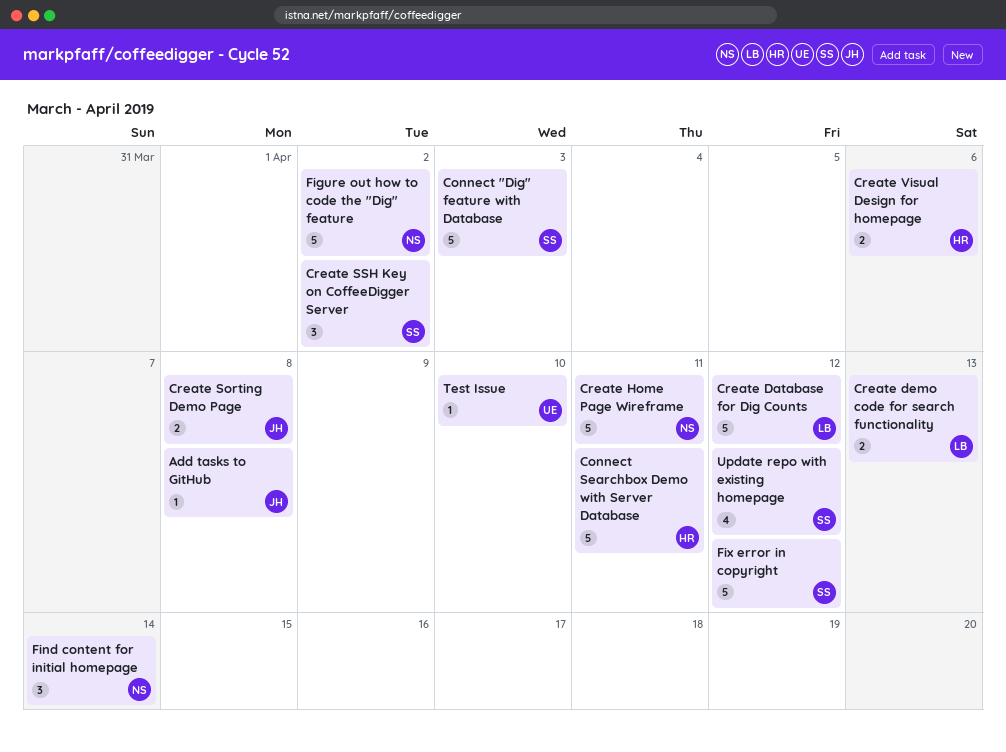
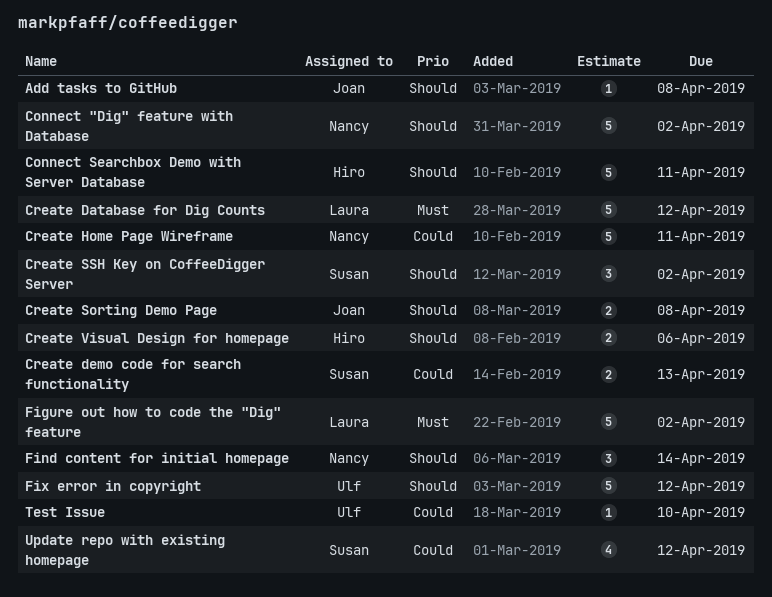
Connect "Dig" feature with Database, owner: Susan -> Nancy
Connect "Dig" feature with Database, due: Apr 3 -> Apr 2
Create demo code for search functionality, owner: Laura -> Susan
Figure out how to code the "Dig" feature, owner: Nancy -> Laura
Fix error in copyright, owner: Susan -> Ulf

